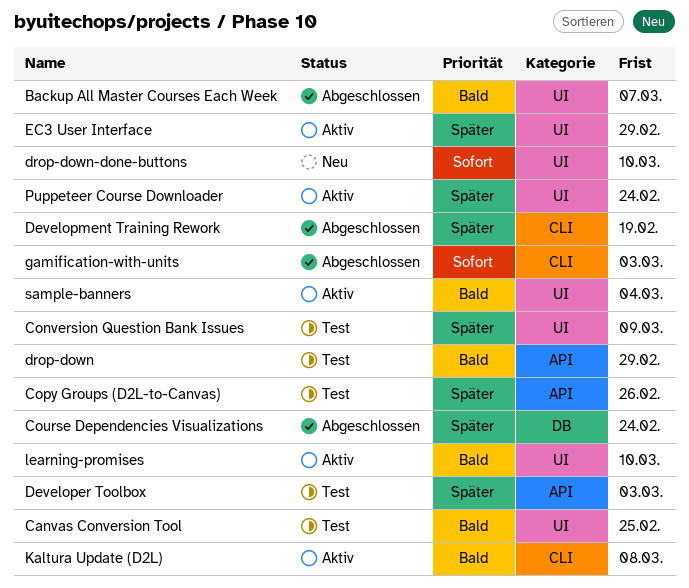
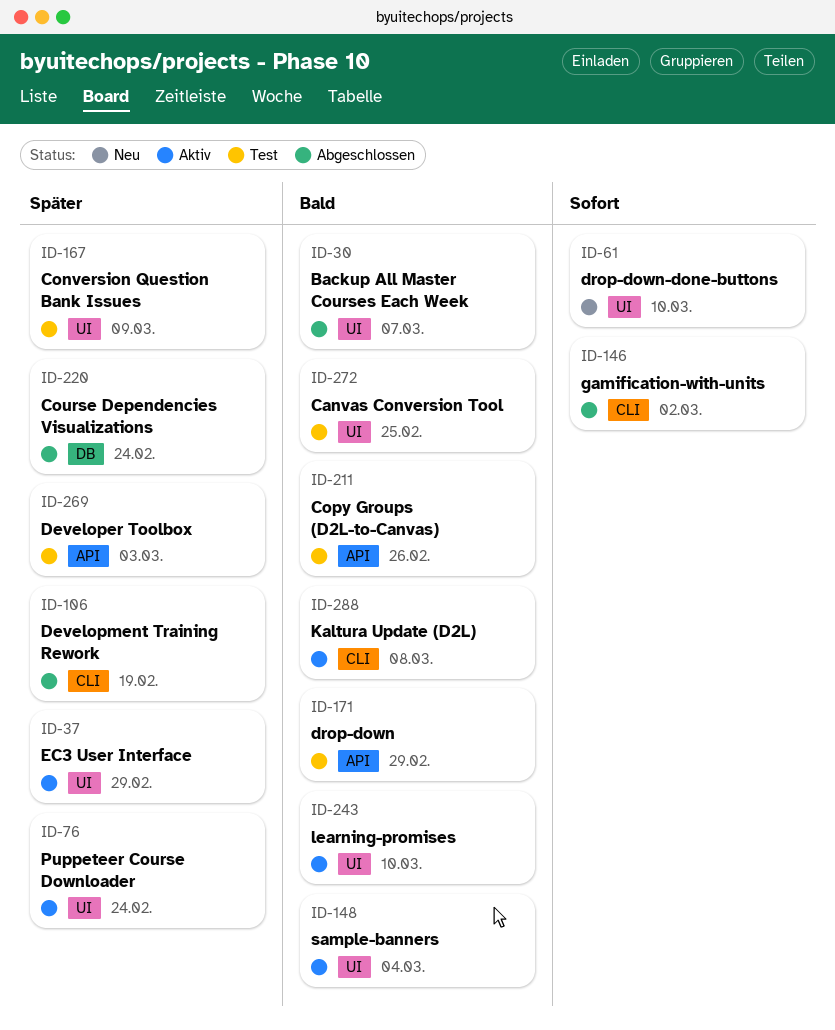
Copy Groups (D2L-to-Canvas), priority: Später -> Bald
gamification-with-units, due: Mar 3 -> Mar 2

